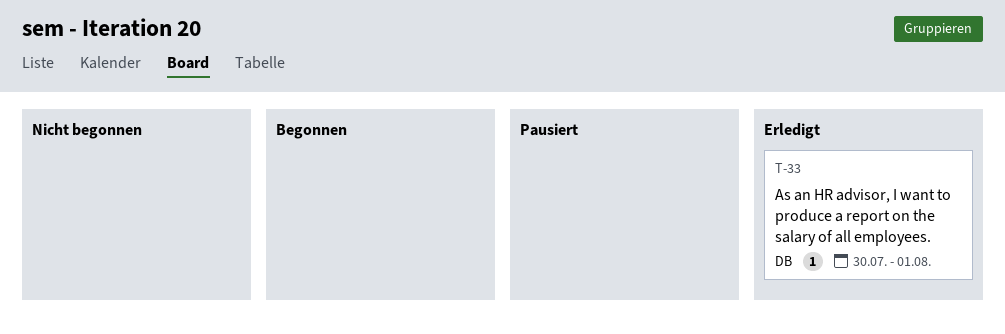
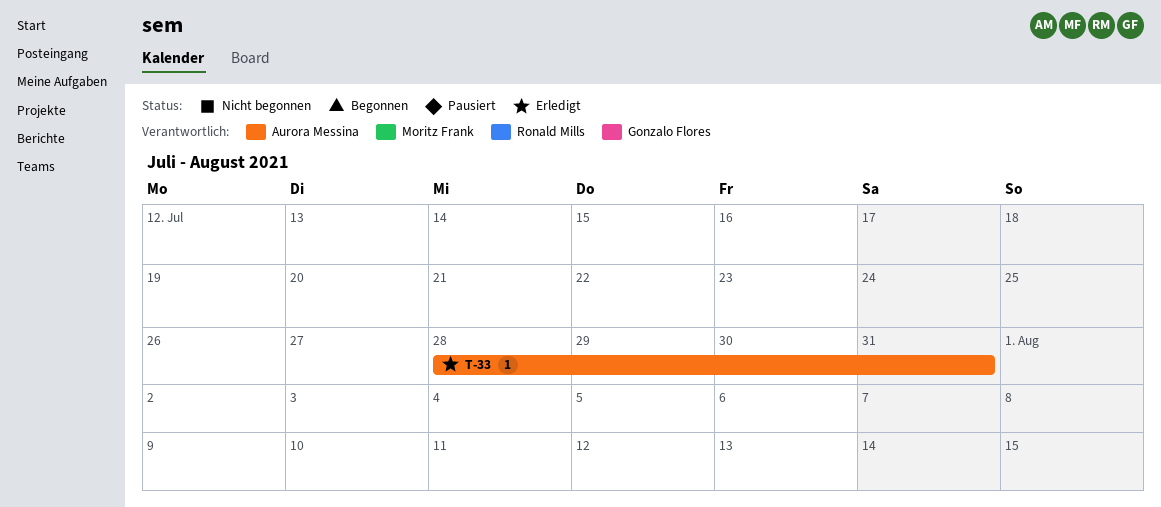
T-33, start: Jul 30 -> Jul 28
T-33, due: Aug 1 -> Jul 31

